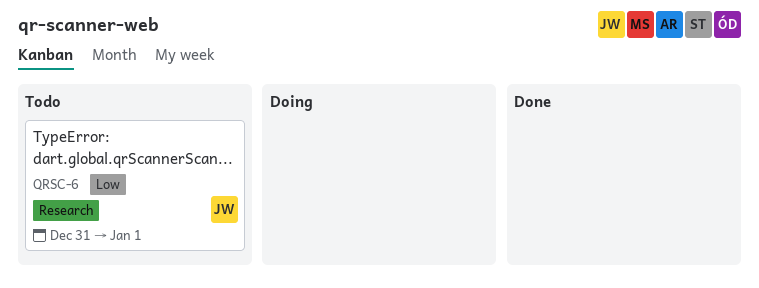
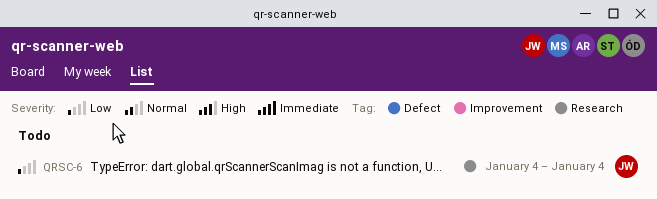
QRSC-6, start: Dec 31 -> Jan 4
QRSC-6, due: Jan 1 -> Jan 4

